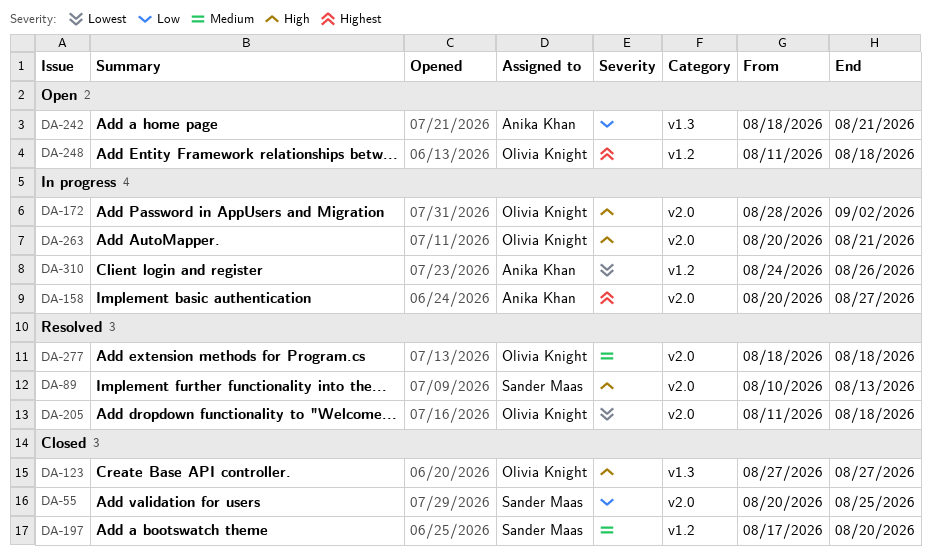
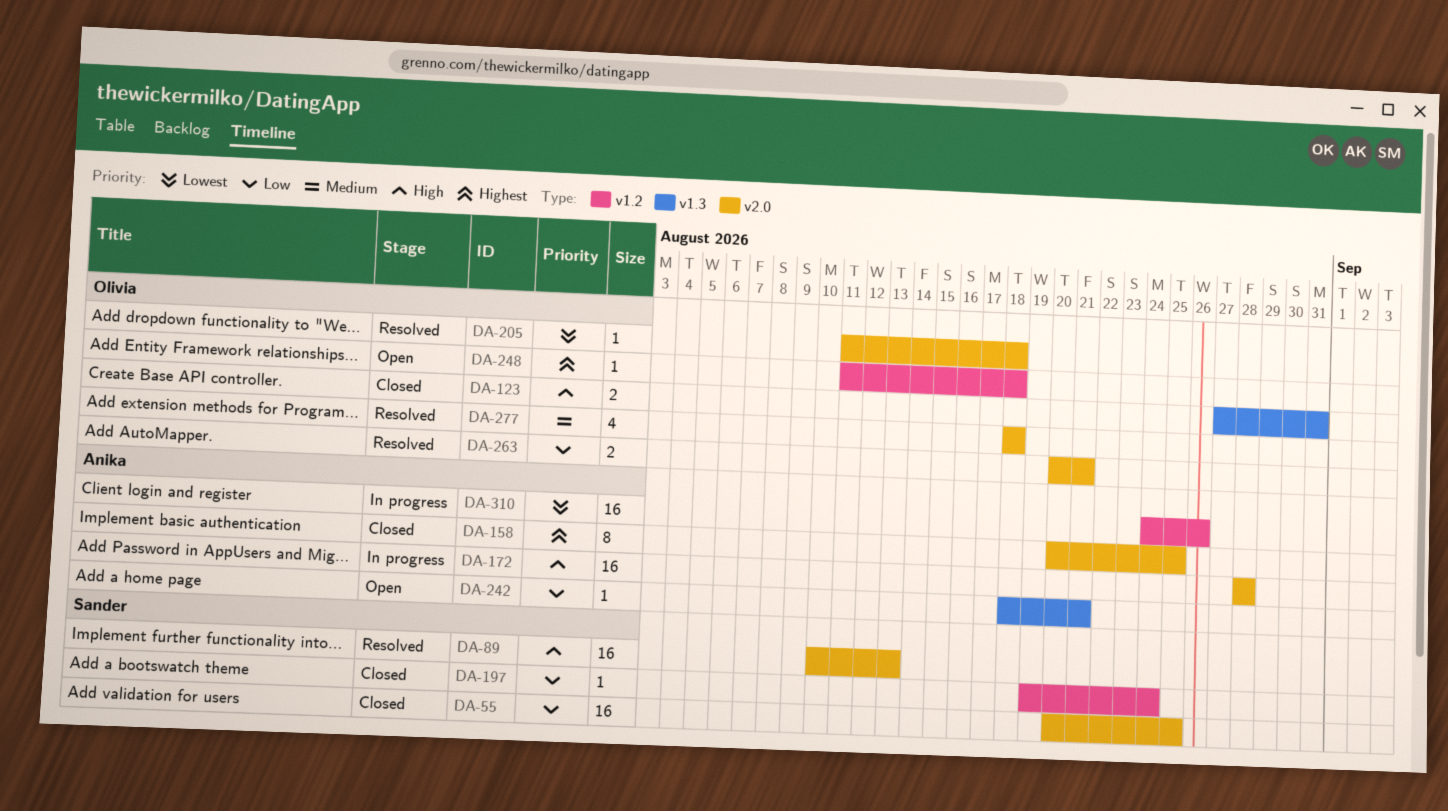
DA-123, due: Aug 27 -> Aug 31
DA-158, status: In progress -> Closed
DA-158, due: Aug 27 -> Aug 25
DA-172, owner: Olivia Knight -> Anika Khan
DA-172, due: Sep 2 -> Aug 28
DA-197, priority: Medium -> Low
DA-197, start: Aug 17 -> Aug 19
DA-197, due: Aug 20 -> Aug 24
DA-263, status: In progress -> Resolved
DA-263, priority: High -> Low

